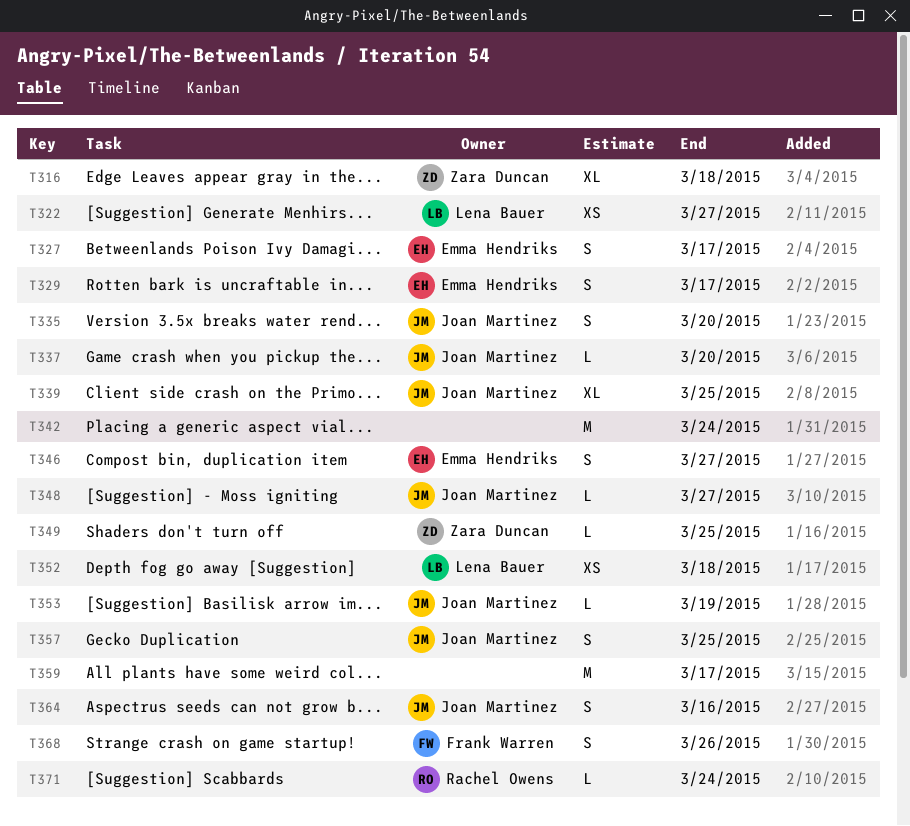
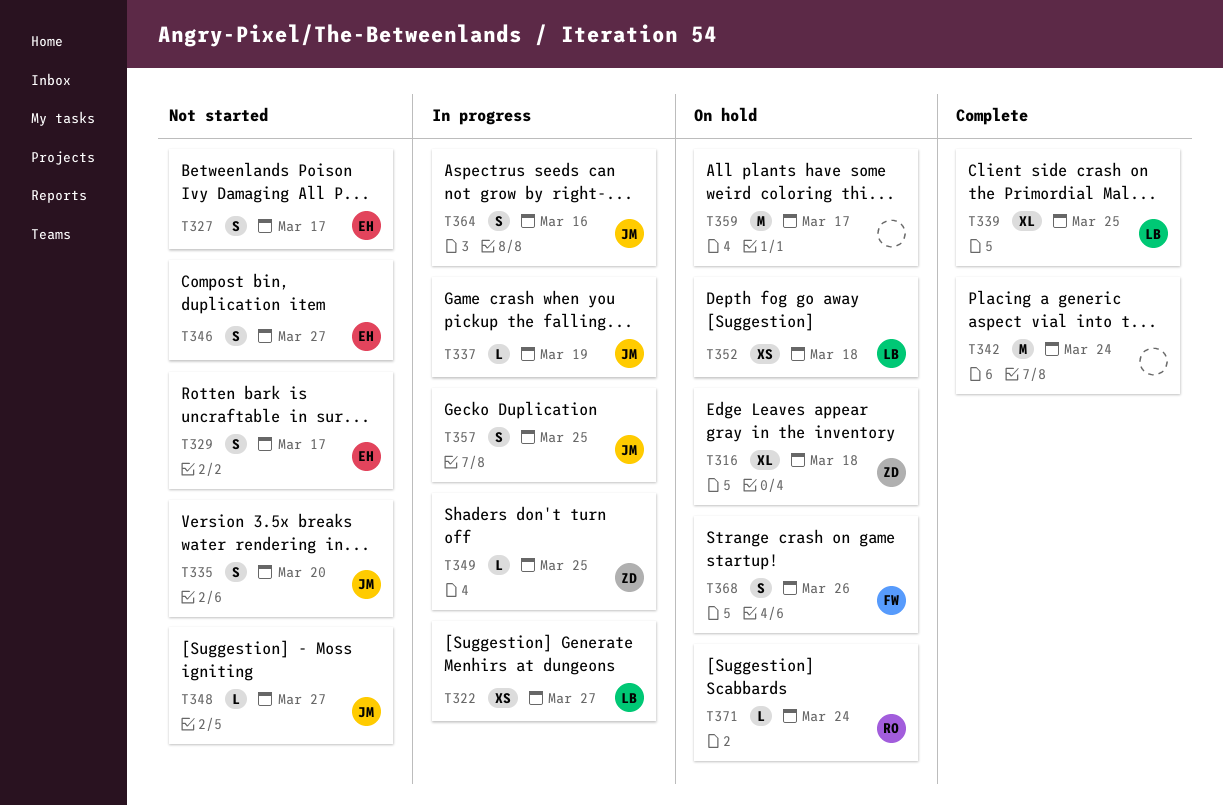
T337, due: Mar 20 -> Mar 19
T339, owner: Joan Martinez -> Lena Bauer
T353: present -> none

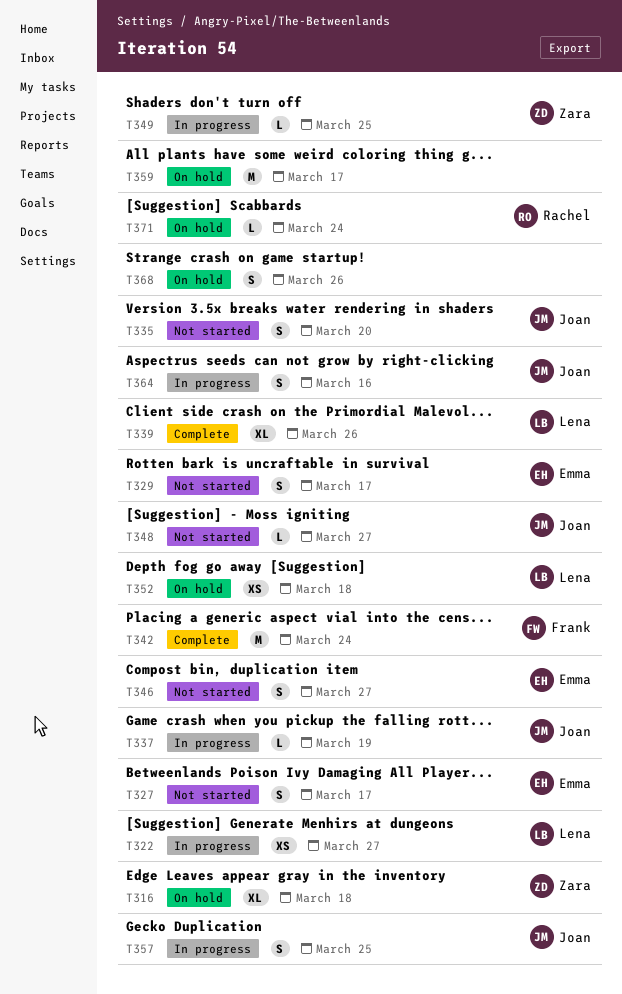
T339, due: Mar 25 -> Mar 26
T342, owner: none -> Frank
T368, owner: Frank -> none

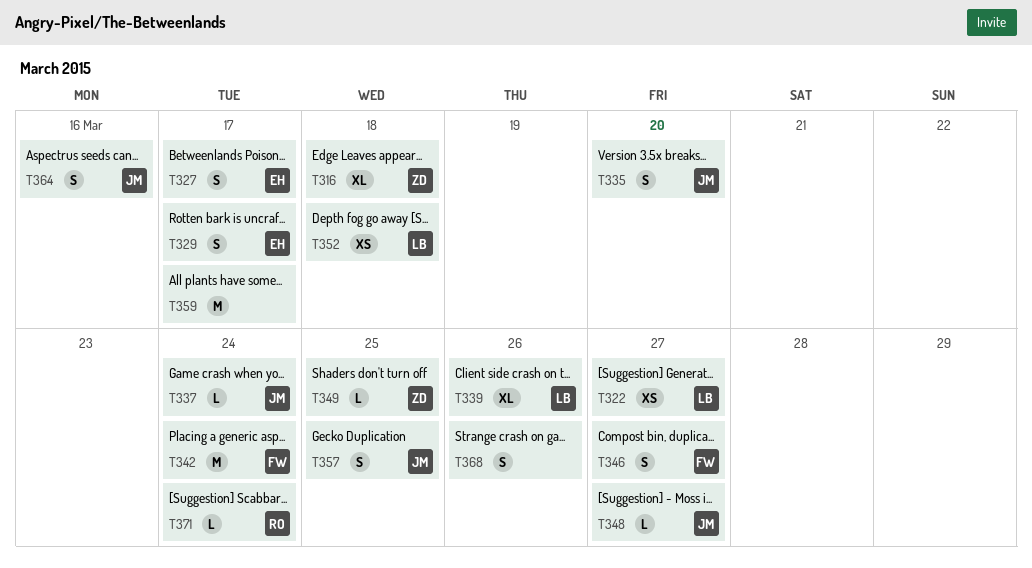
T337, due: Mar 19 -> Mar 24
T346, owner: Emma -> Frank

